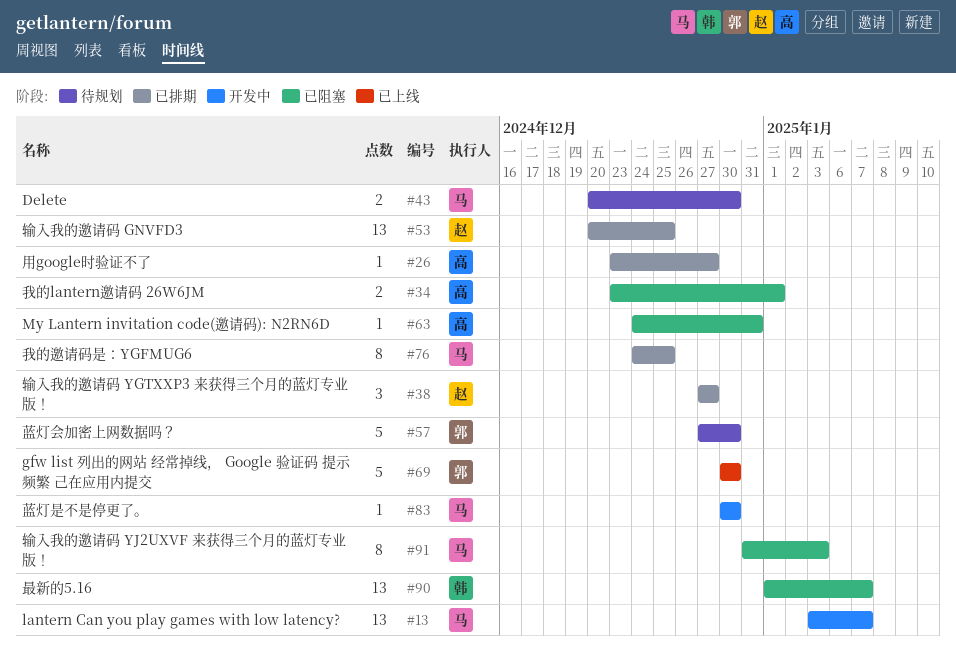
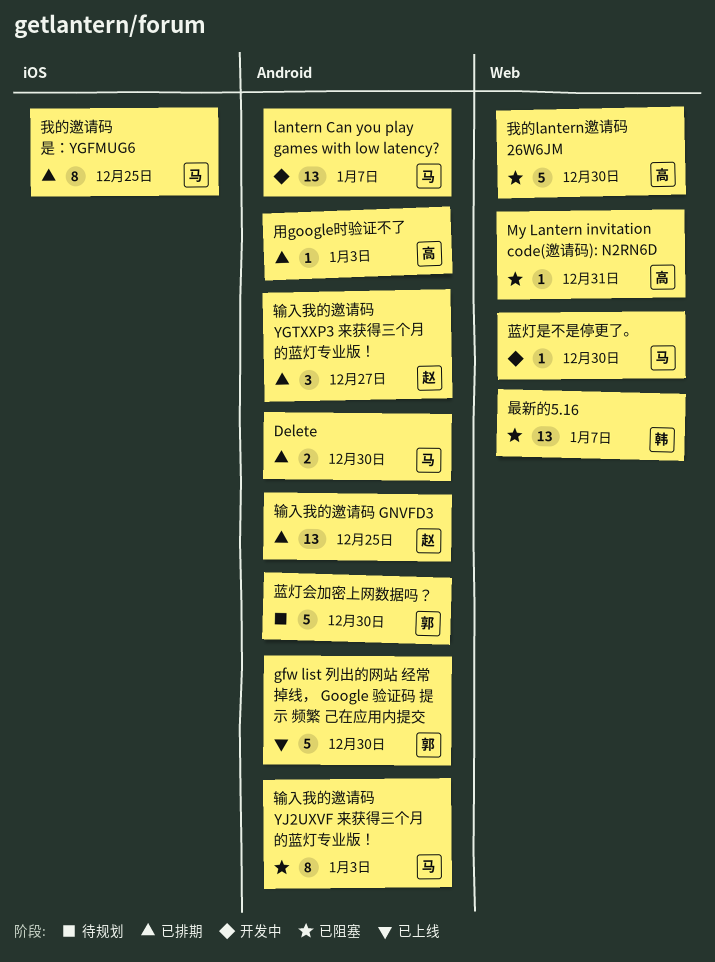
Delete, status: 待规划 -> 已排期
我的lantern邀请码 26W6JM, estimate: 2 -> 5
我的lantern邀请码 26W6JM, due: Jan 1 -> Dec 30
用google时验证不了, due: Dec 27 -> Jan 3

